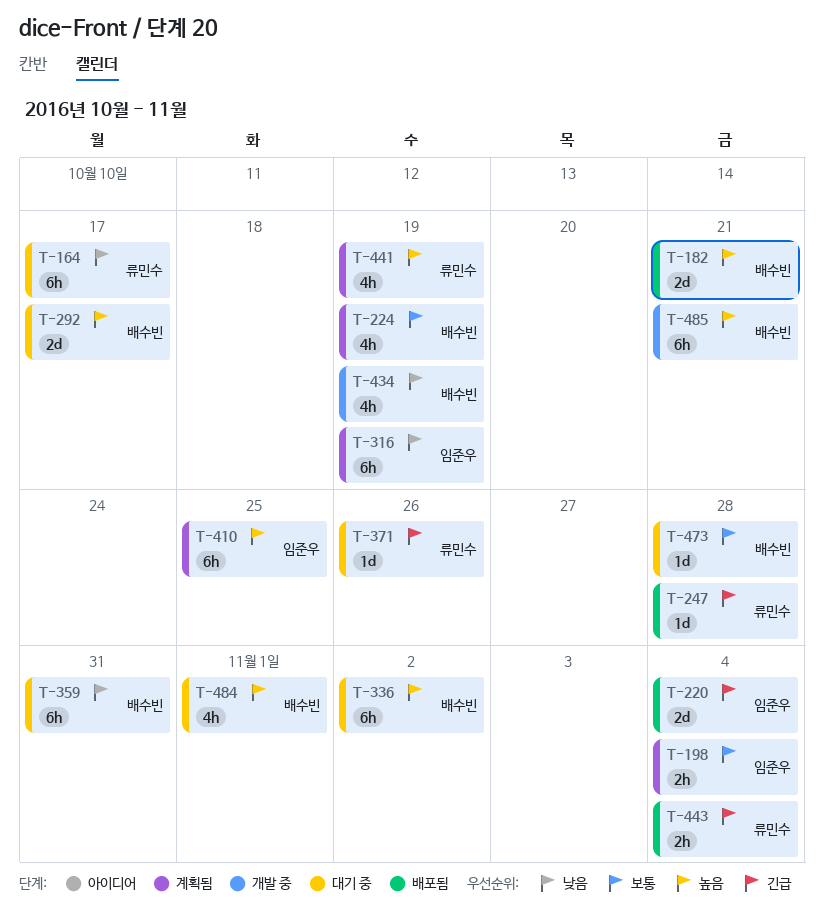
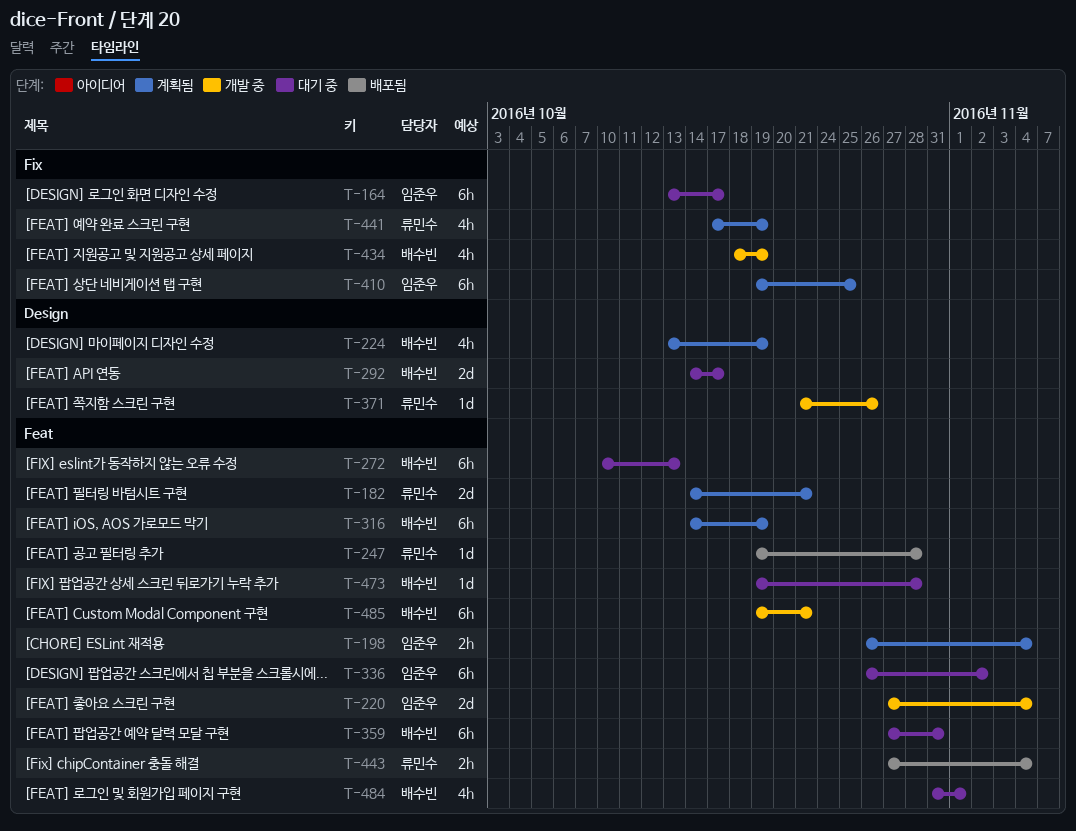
T-164, owner: 류민수 -> 임준우
T-182, status: 배포됨 -> 계획됨
T-182, owner: 배수빈 -> 류민수
T-220, status: 배포됨 -> 개발 중
T-272: none -> present
T-316, owner: 임준우 -> 배수빈
T-336, owner: 배수빈 -> 임준우
T-371, status: 대기 중 -> 개발 중

